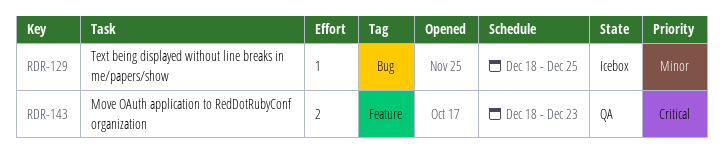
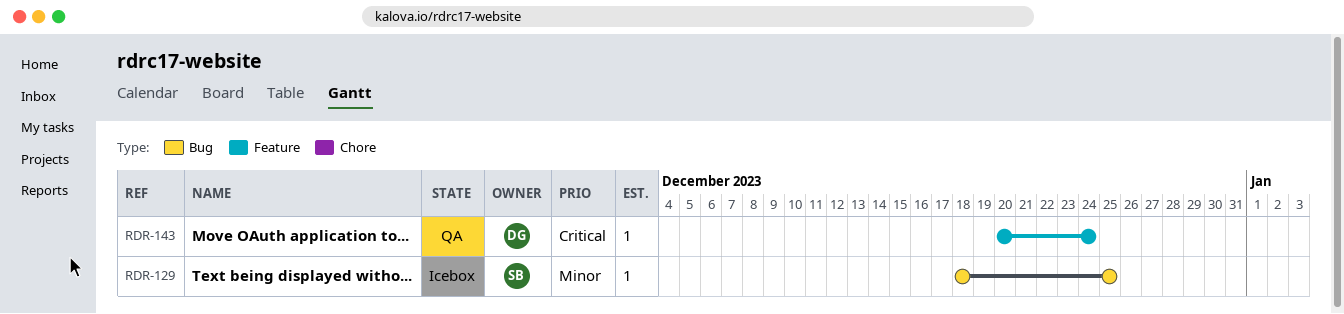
RDR-143, estimate: 2 -> 1
RDR-143, start: Dec 18 -> Dec 20
RDR-143, due: Dec 23 -> Dec 24

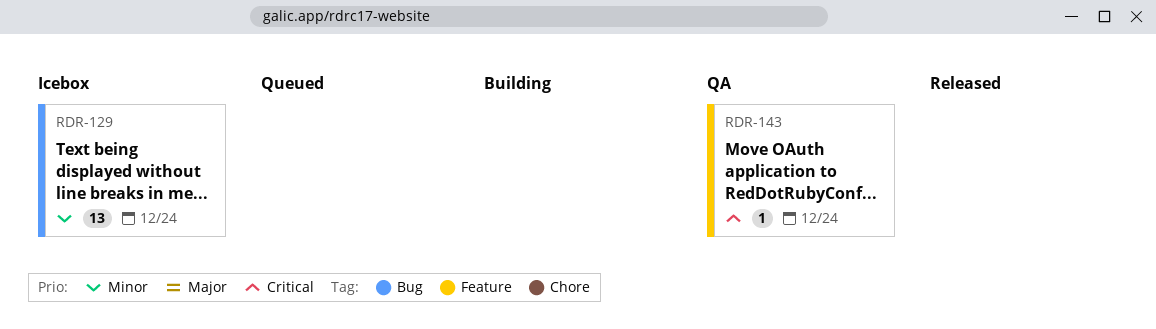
RDR-129, estimate: 1 -> 13
RDR-129, due: Dec 25 -> Dec 24

